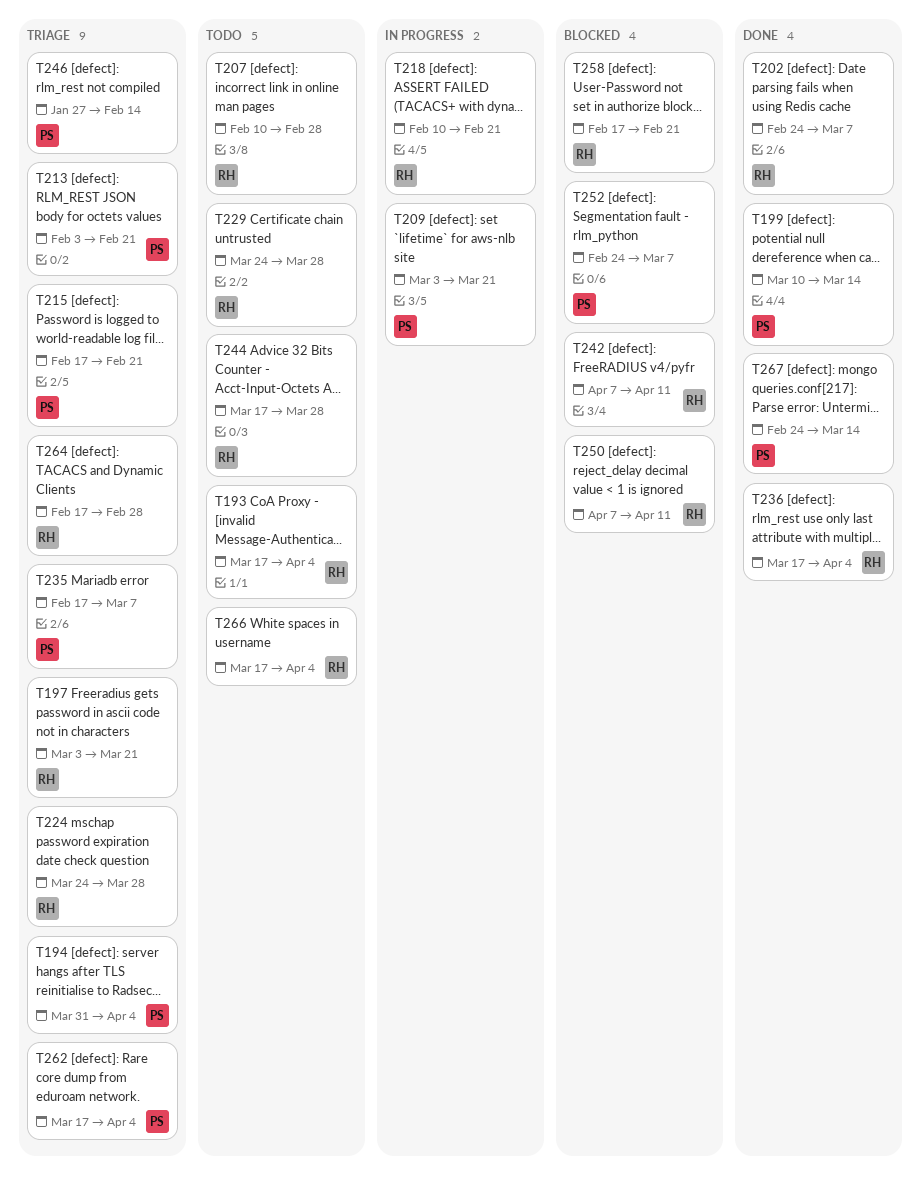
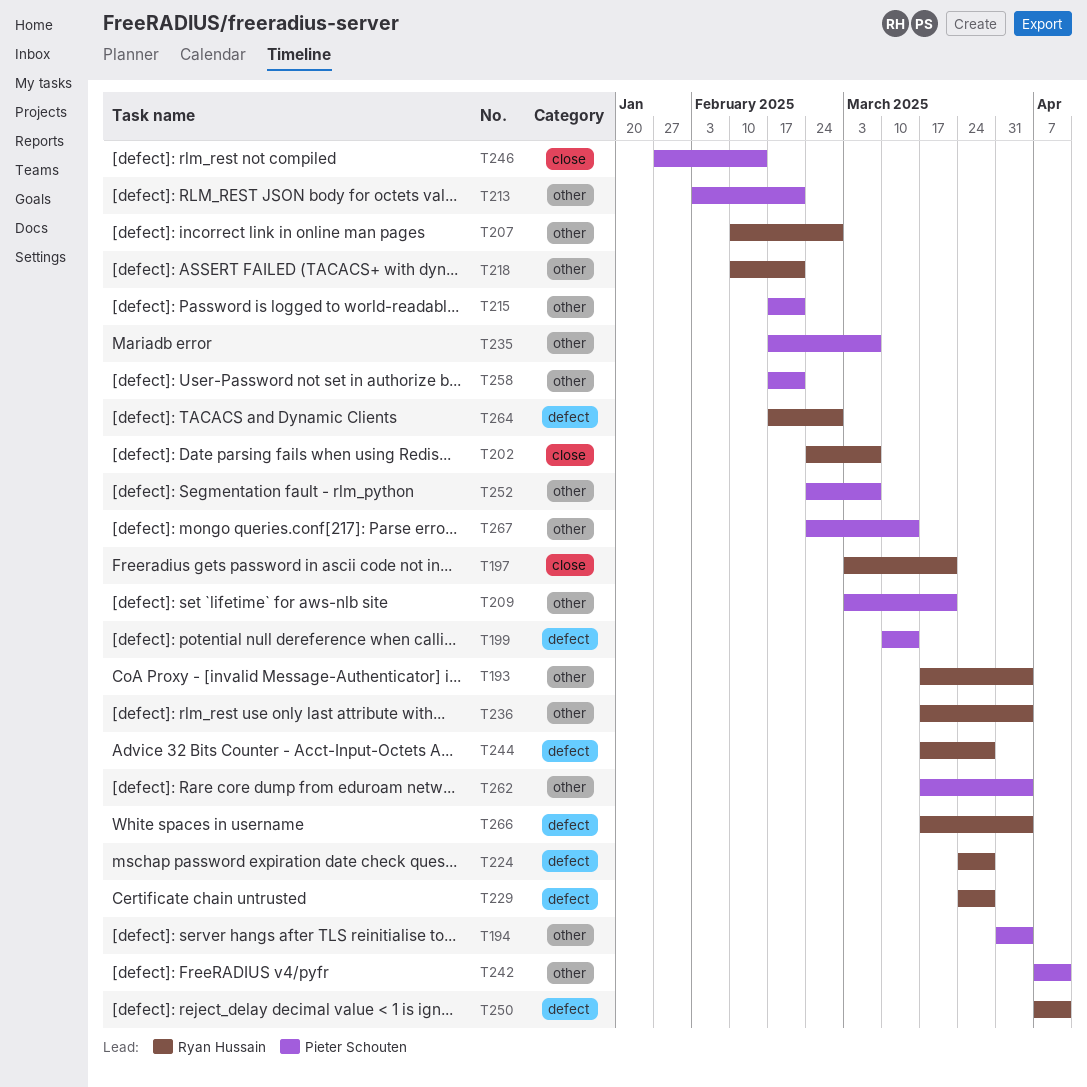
T242, owner: Ryan Hussain -> Pieter Schouten
T258, owner: Ryan Hussain -> Pieter Schouten

